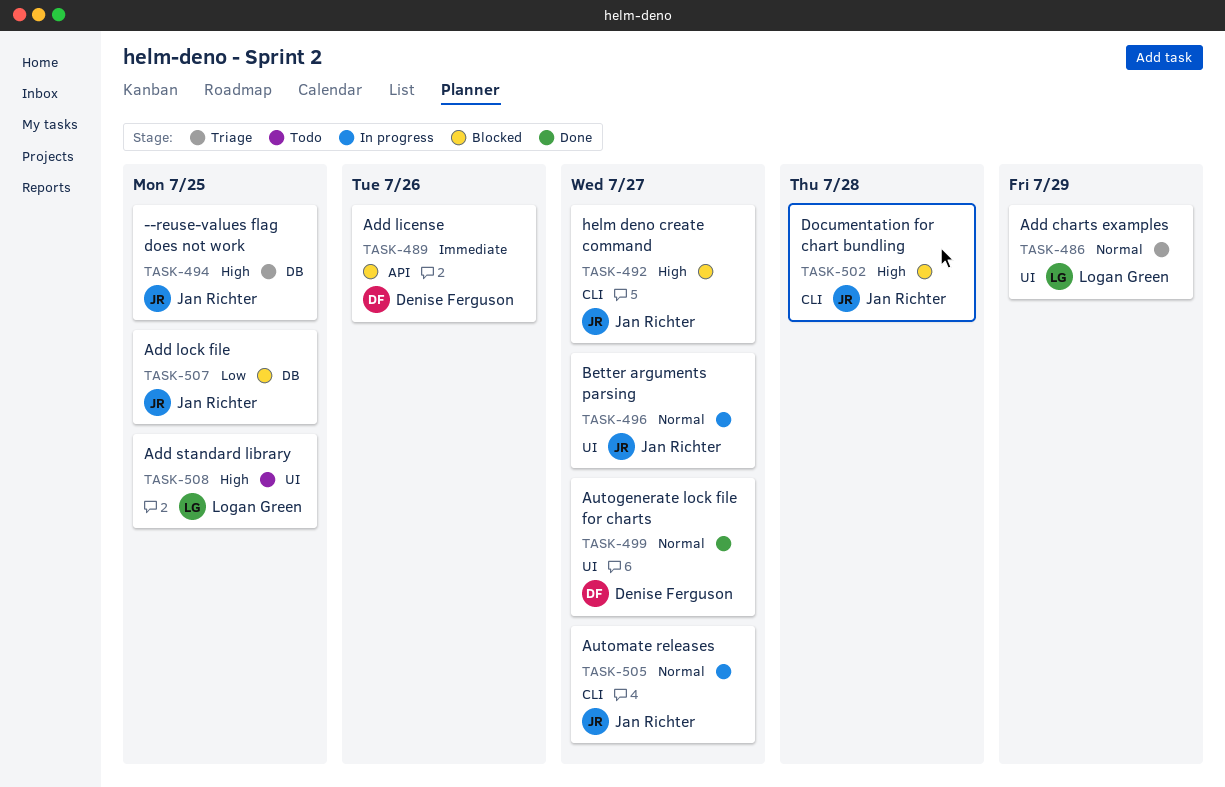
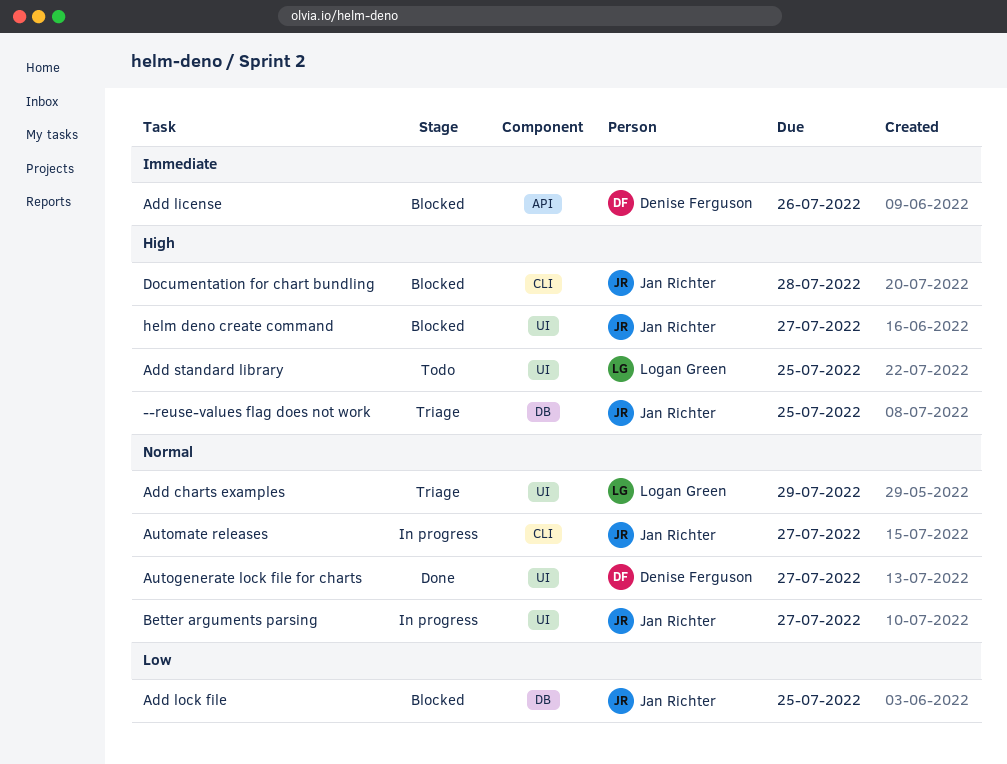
helm deno create command, label: CLI -> UI

